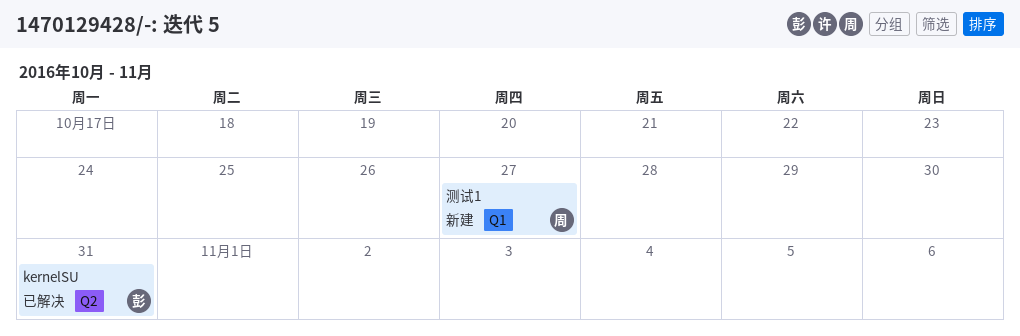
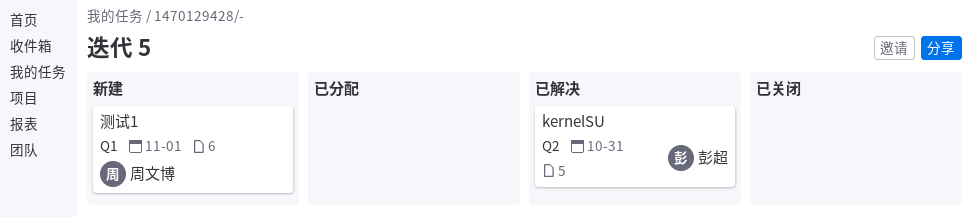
测试1, due: Oct 27 -> Nov 1

